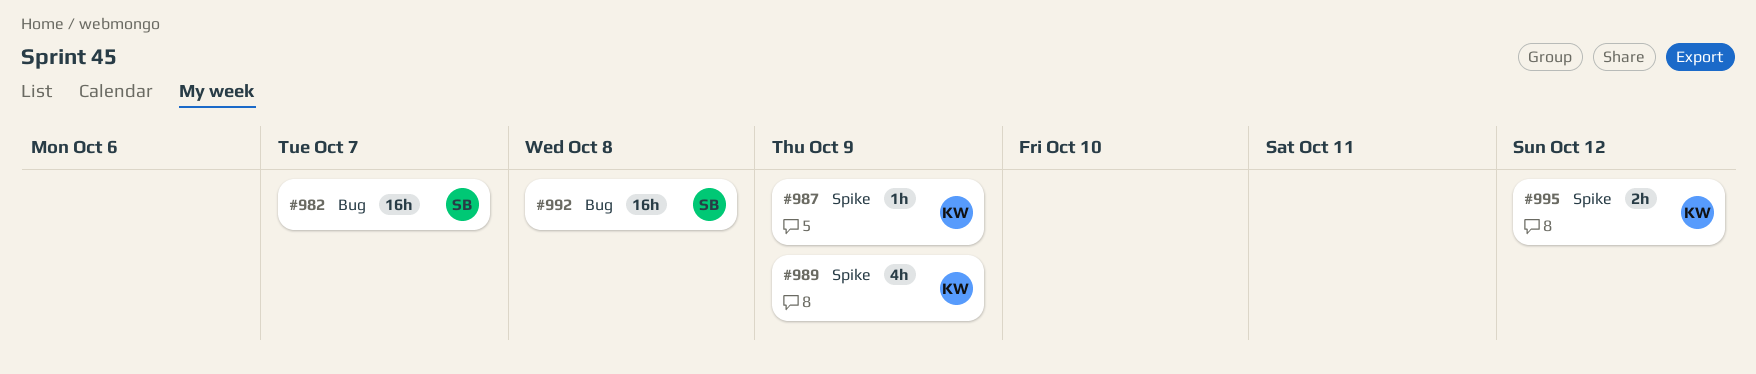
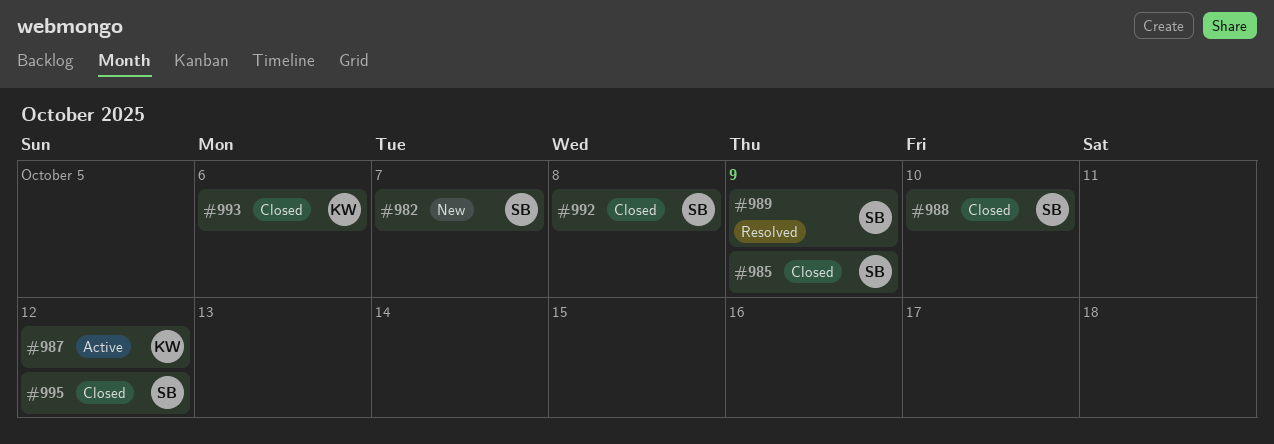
#985: none -> present
#987, due: Oct 9 -> Oct 12
#988: none -> present
#989, owner: KW -> SB
#993: none -> present
#995, owner: KW -> SB

